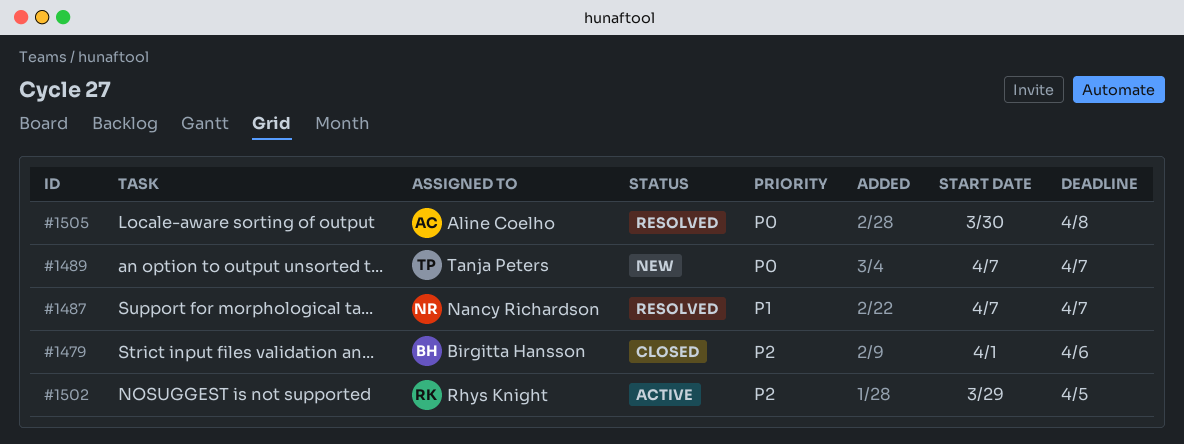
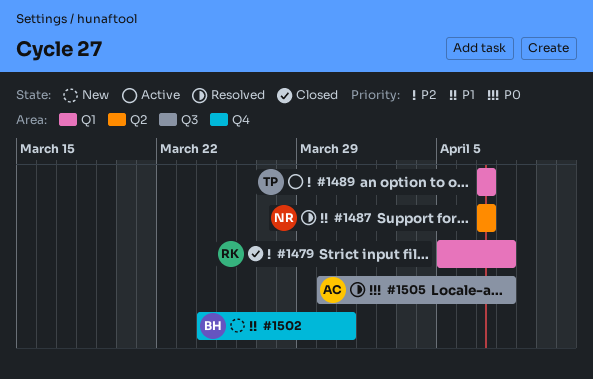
#1479, owner: Birgitta Hansson -> Rhys Knight
#1479, start: Apr 1 -> Apr 5
#1479, due: Apr 6 -> Apr 8
#1489, status: New -> Active
#1489, priority: P0 -> P2
#1502, status: Active -> New
#1502, owner: Rhys Knight -> Birgitta Hansson
#1502, priority: P2 -> P1
#1502, start: Mar 29 -> Mar 24
#1502, due: Apr 5 -> Mar 31

